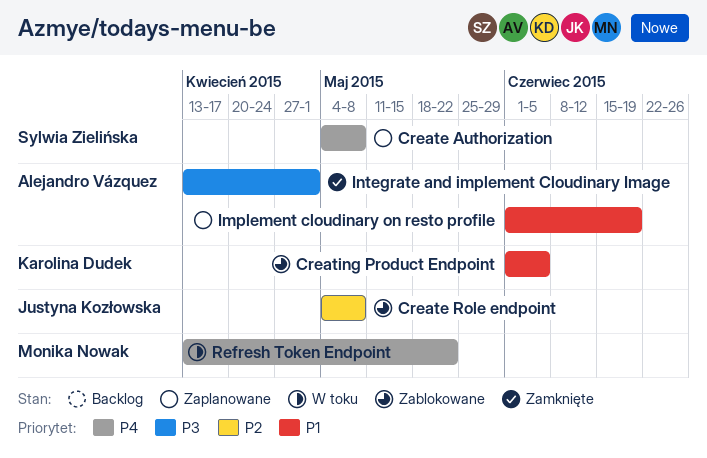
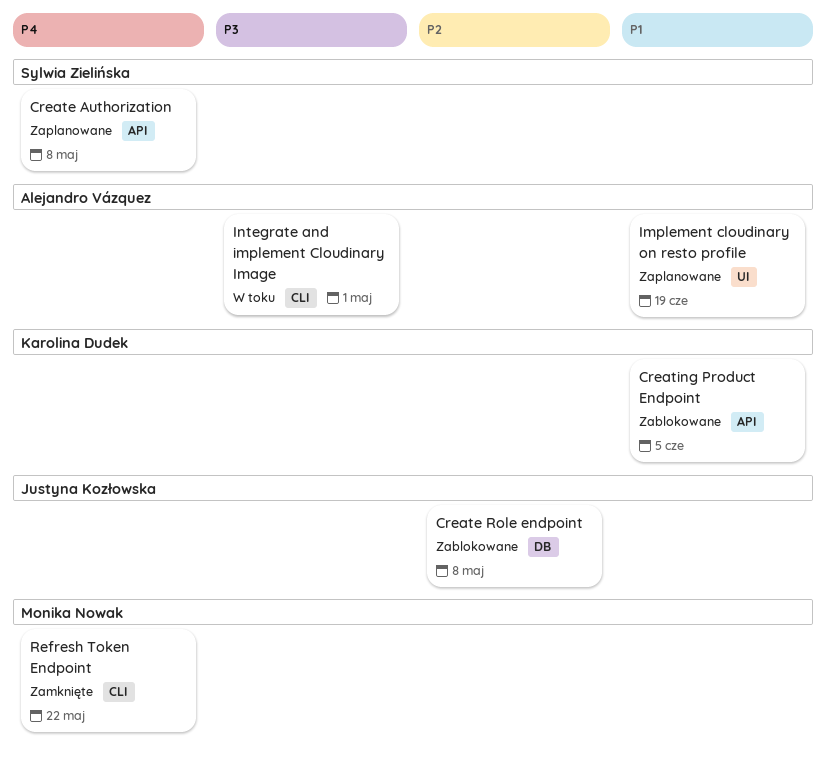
Integrate and implement Cloudinary Image, status: Zamknięte -> W toku
Refresh Token Endpoint, status: W toku -> Zamknięte

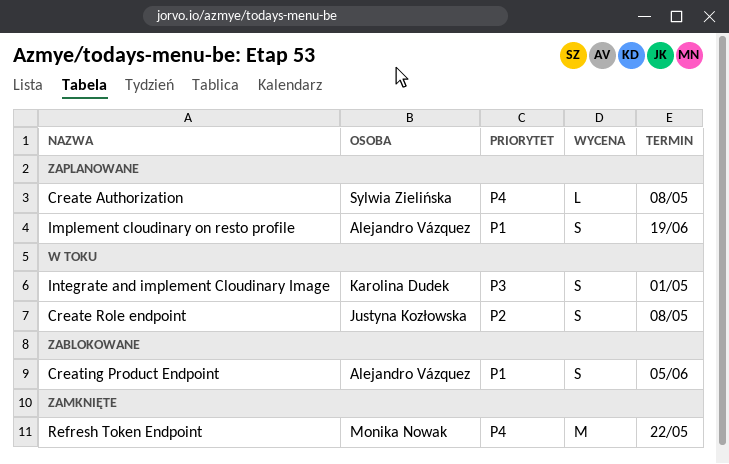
Create Role endpoint, status: Zablokowane -> W toku
Creating Product Endpoint, owner: Karolina Dudek -> Alejandro Vázquez
Integrate and implement Cloudinary Image, owner: Alejandro Vázquez -> Karolina Dudek

